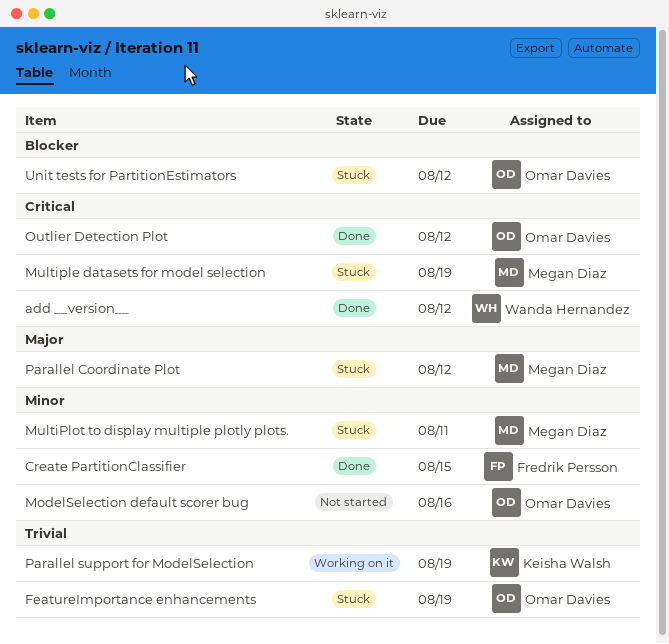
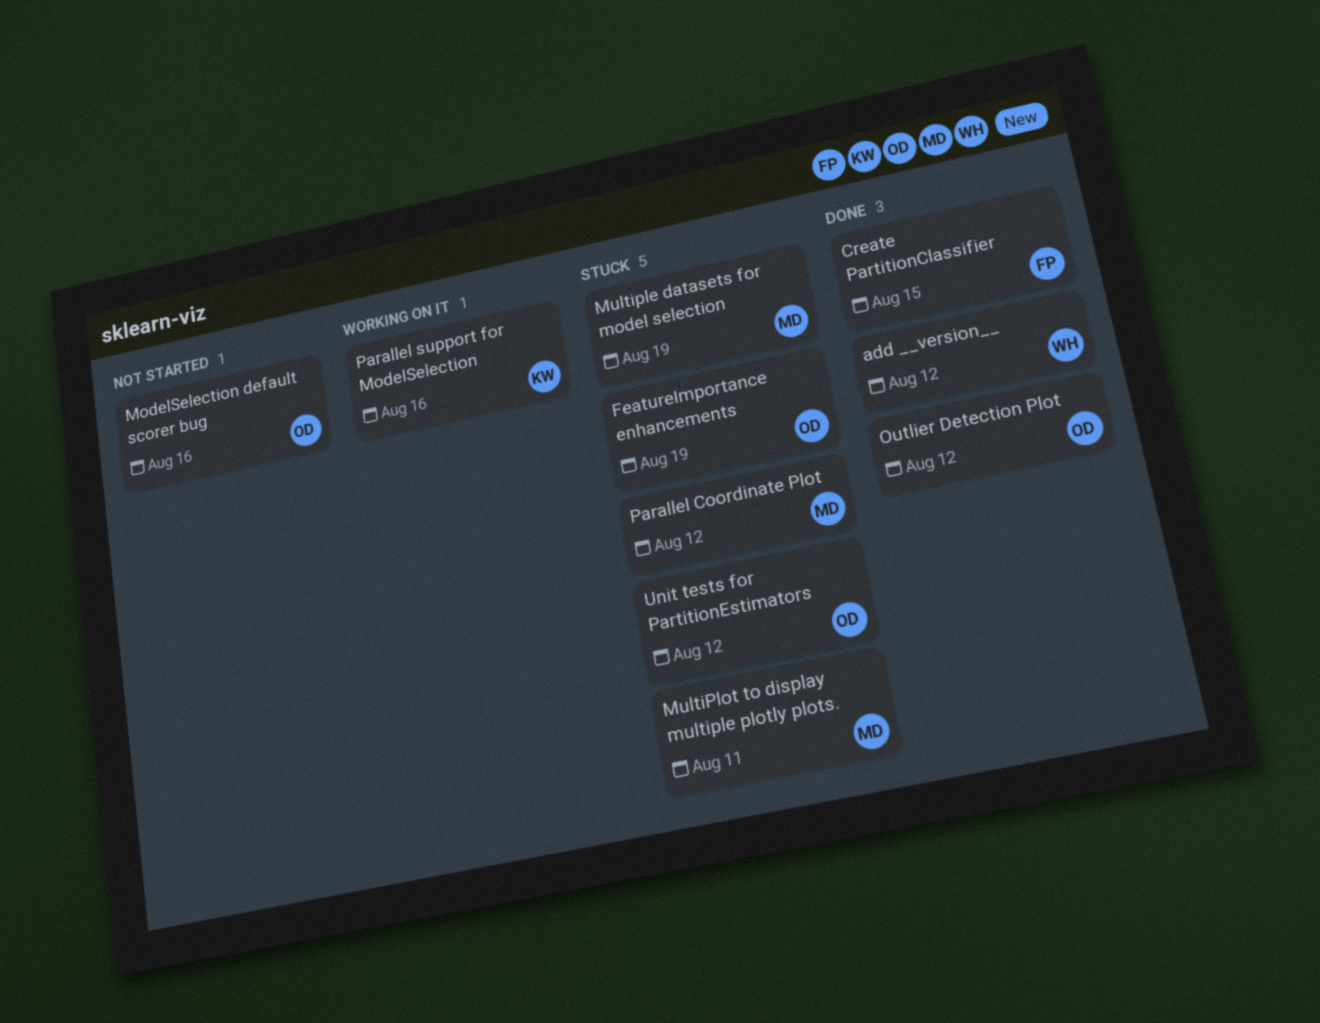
Parallel support for ModelSelection, due: Aug 19 -> Aug 16

